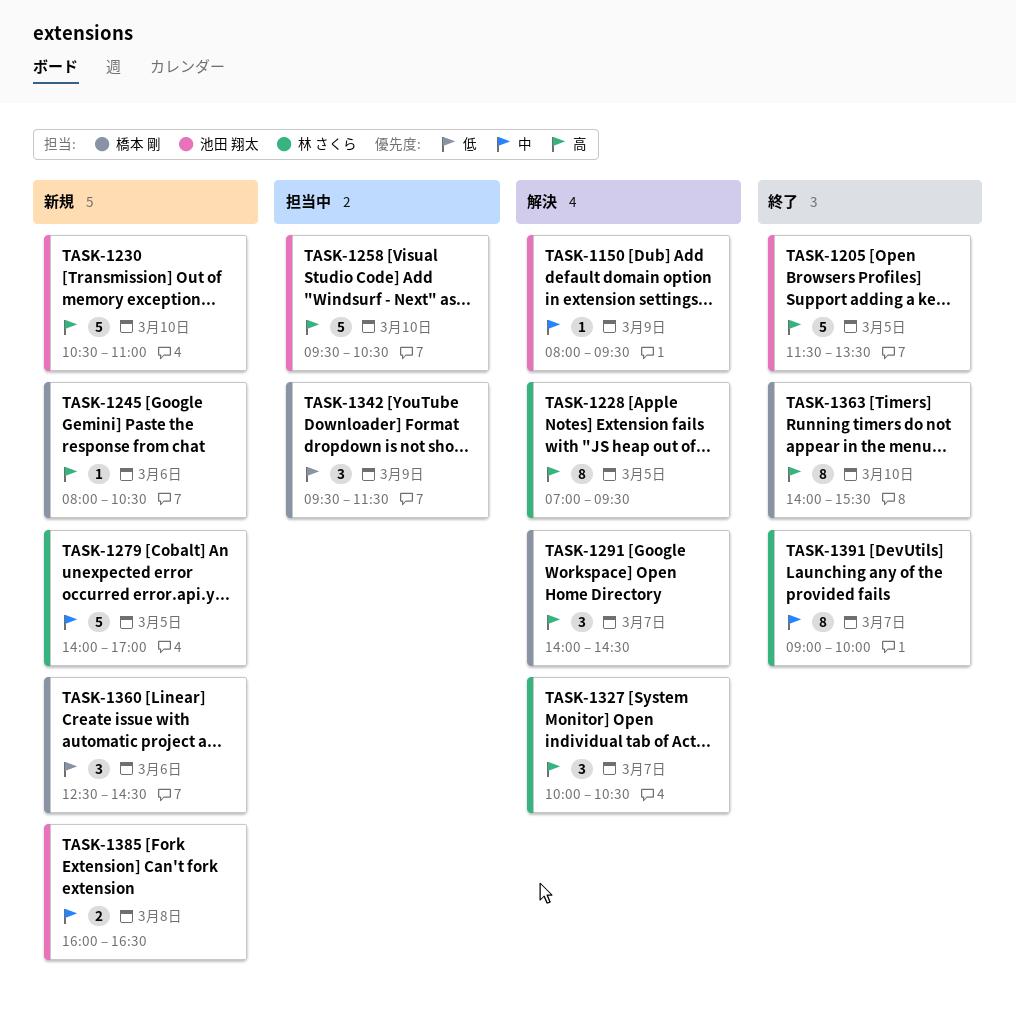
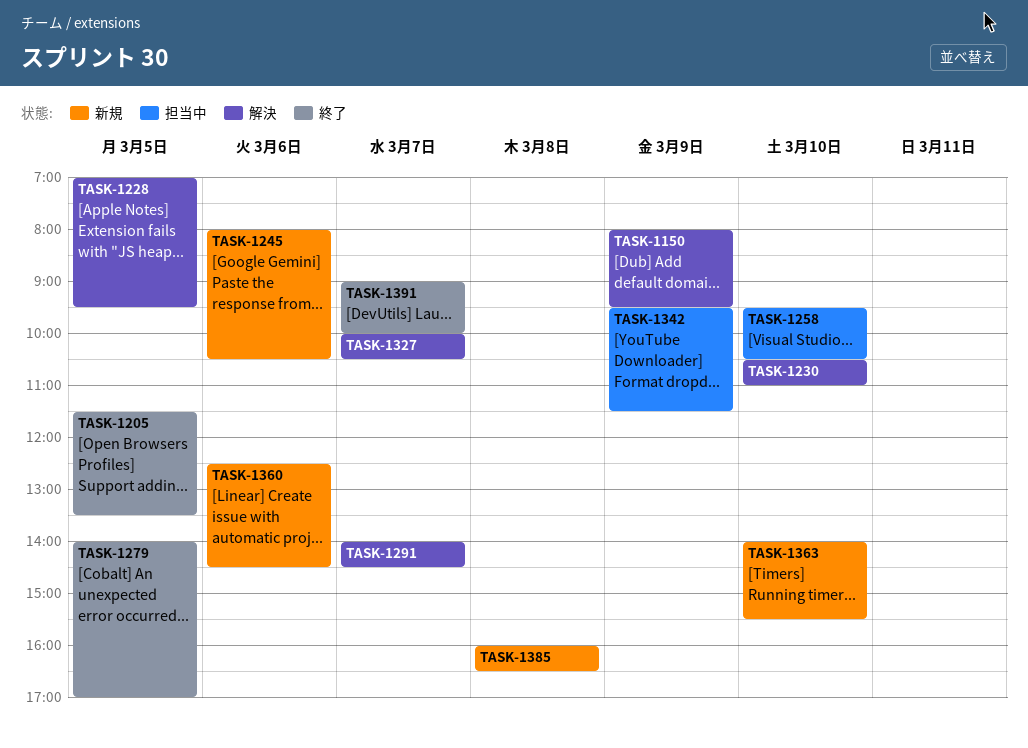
TASK-1230, status: 新規 -> 解決
TASK-1279, status: 新規 -> 終了
TASK-1363, status: 終了 -> 新規

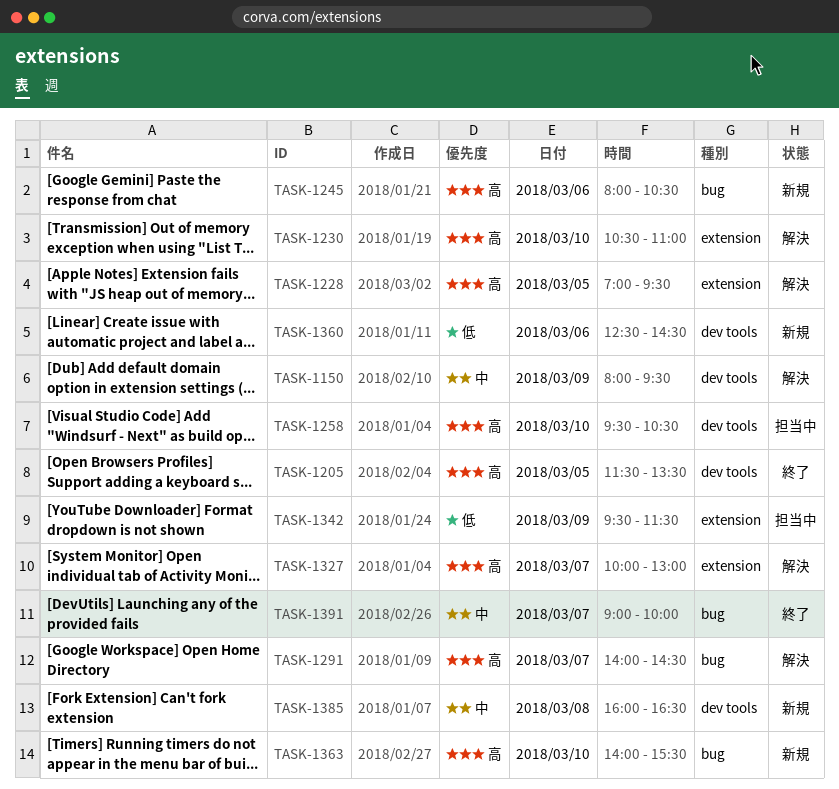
TASK-1279: present -> none
TASK-1327, ends: 10:30 -> 13:00

